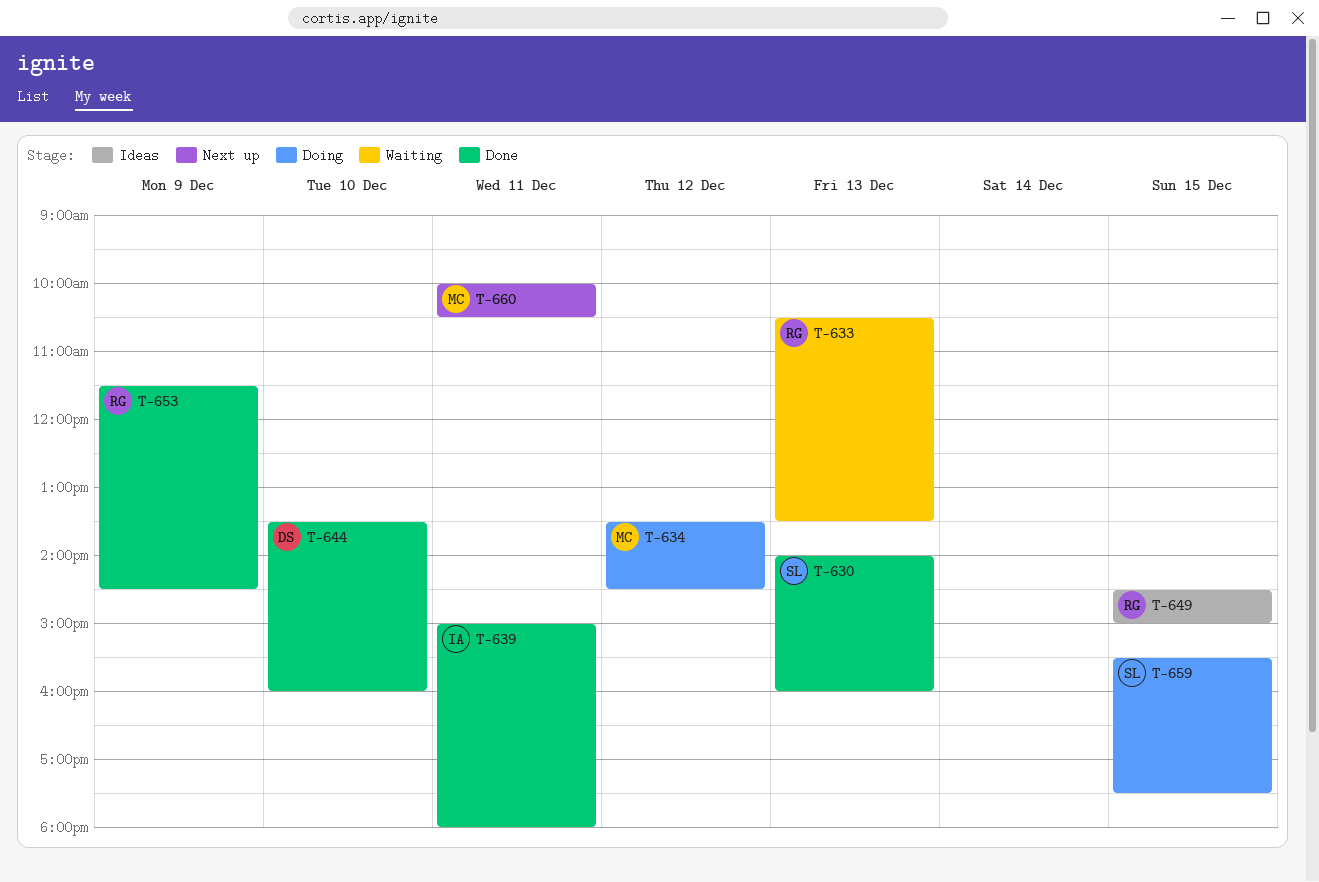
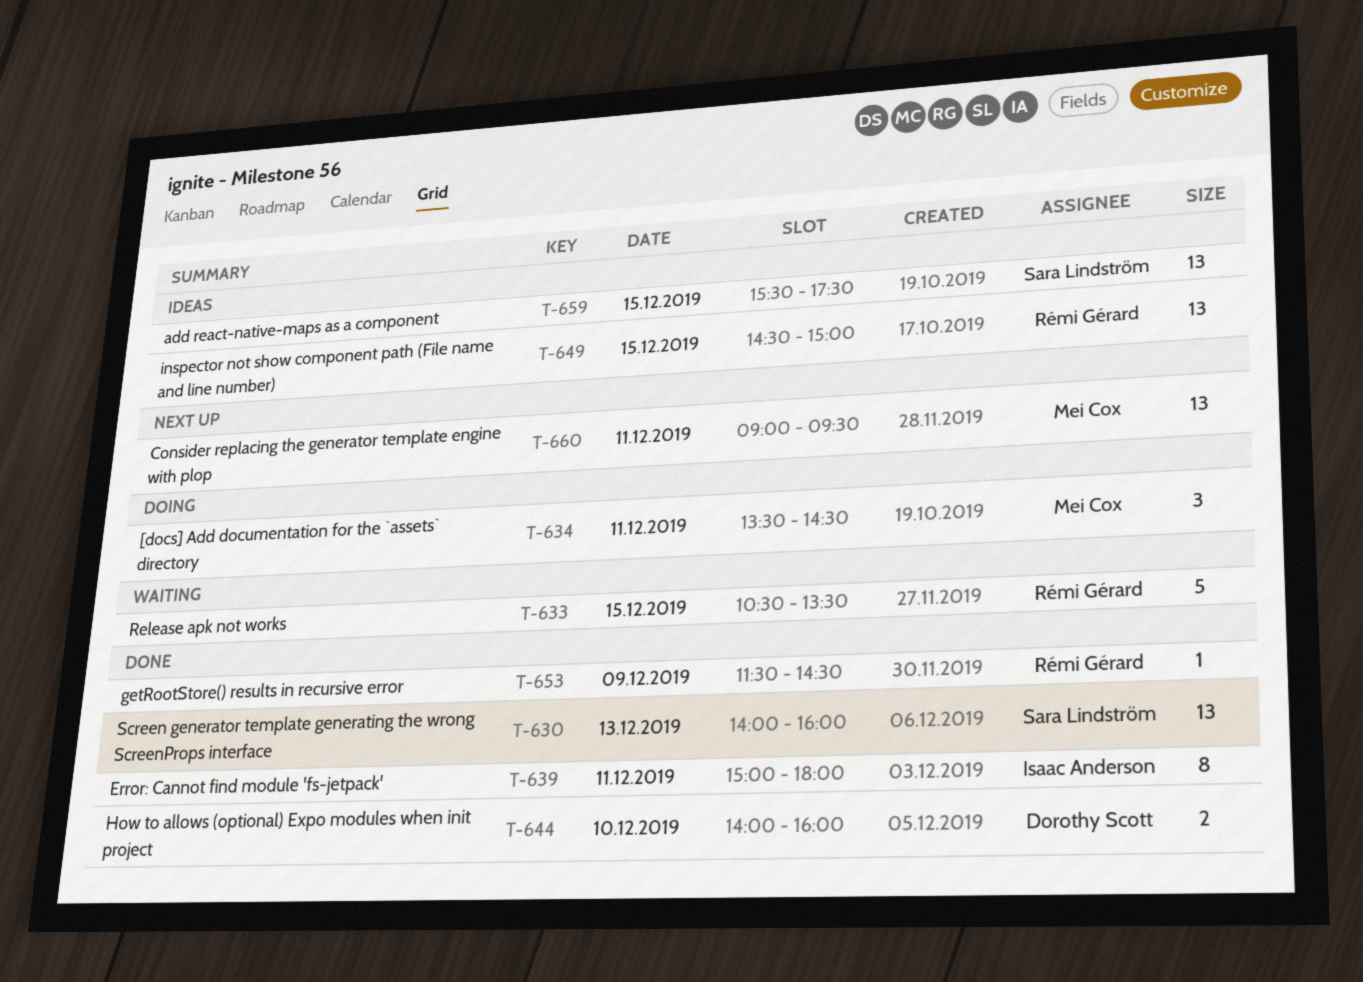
T-633, day: Dec 13 -> Dec 15
T-634, day: Dec 12 -> Dec 11
T-644, begins: 13:30 -> 14:00
T-659, status: Doing -> Ideas
T-660, begins: 10:00 -> 09:00
T-660, ends: 10:30 -> 09:30

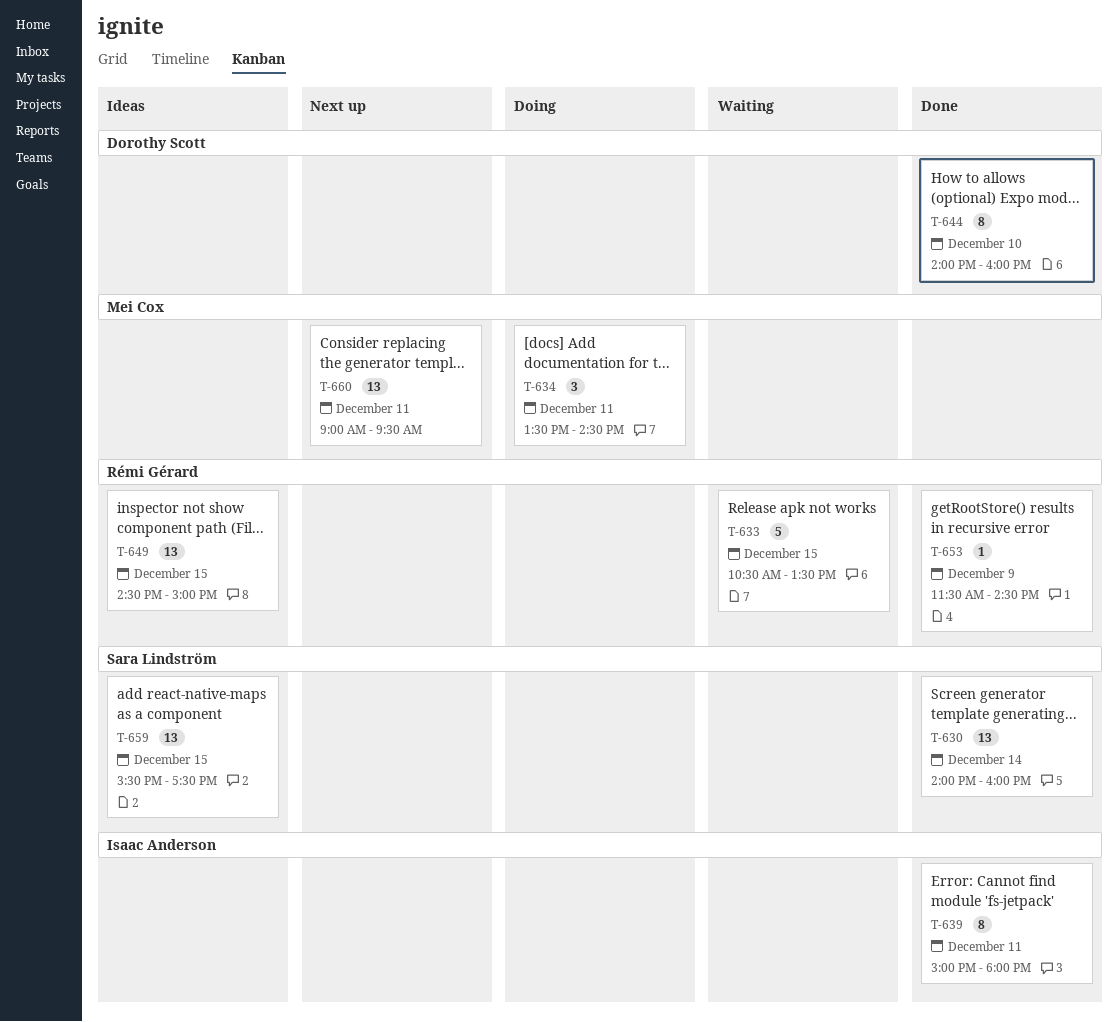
T-630, day: Dec 13 -> Dec 14
T-644, estimate: 2 -> 8

